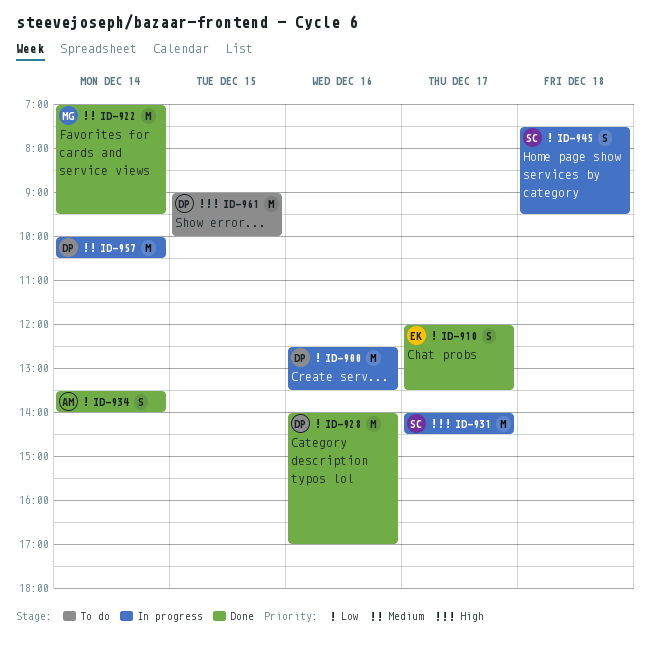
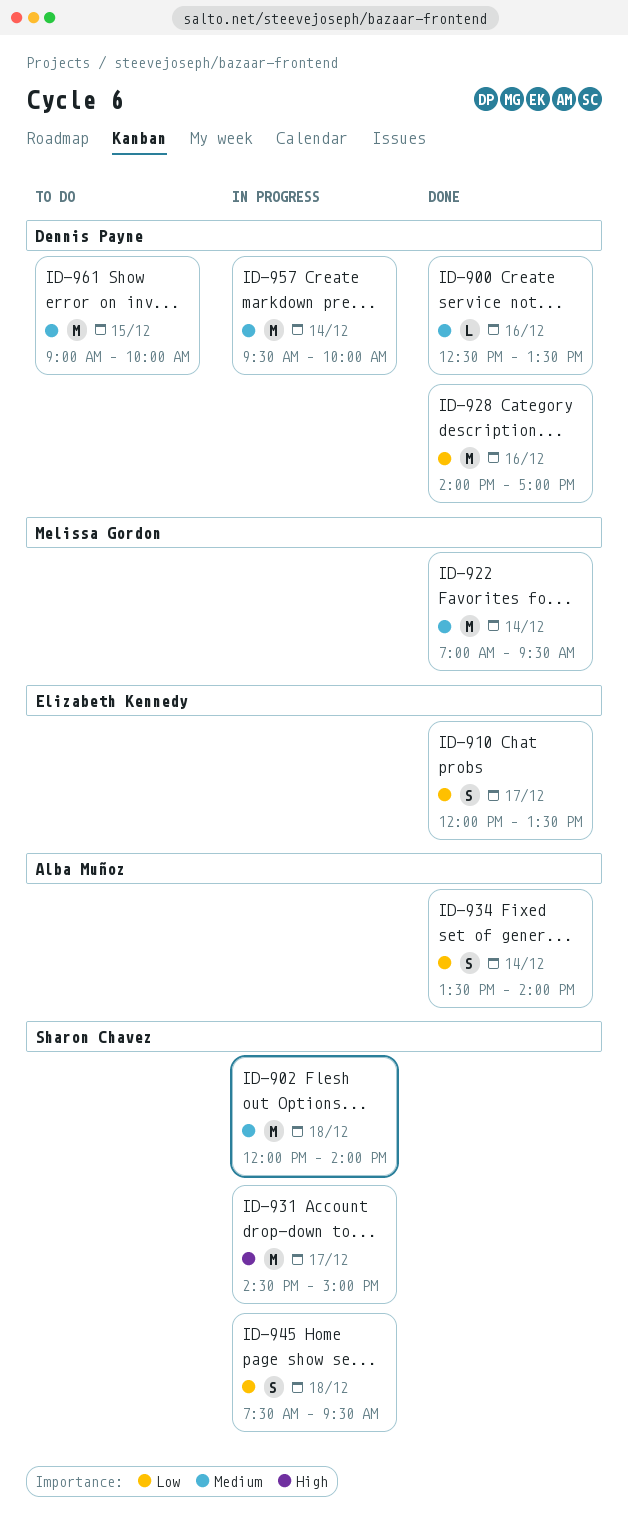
ID-900, status: In progress -> Done
ID-900, priority: Low -> Medium
ID-900, estimate: M -> L
ID-902: none -> present
ID-931, begins: 14:00 -> 14:30
ID-931, ends: 14:30 -> 15:00
ID-957, begins: 10:00 -> 09:30
ID-957, ends: 10:30 -> 10:00
ID-961, priority: High -> Medium

